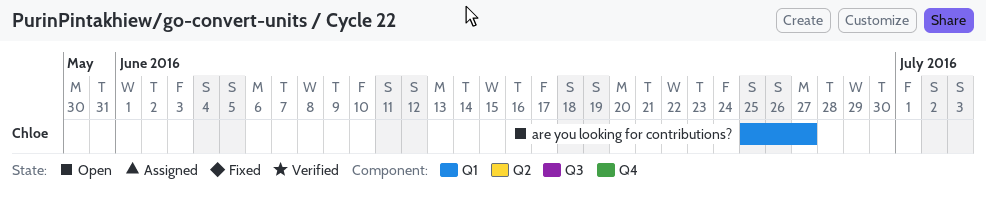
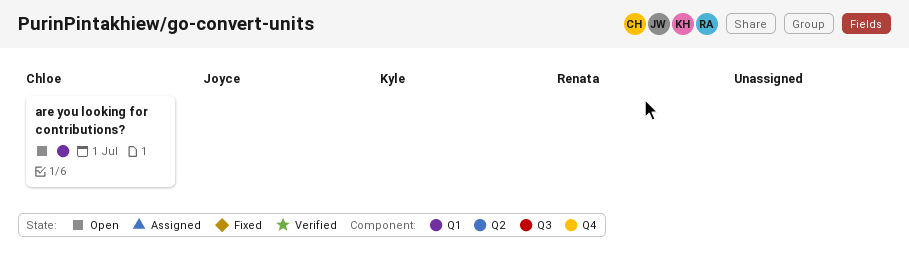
are you looking for contributions?, due: Jun 27 -> Jul 1

